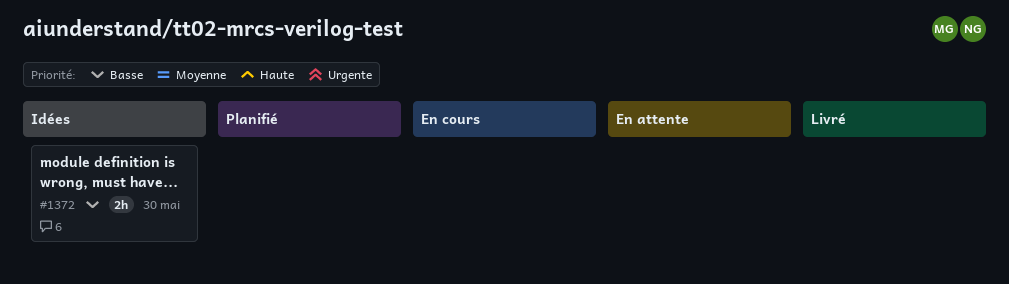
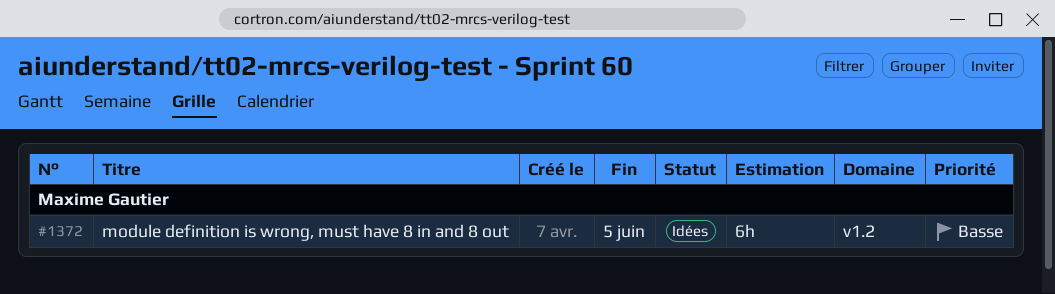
#1372, estimate: 2h -> 6h
#1372, due: May 30 -> Jun 5

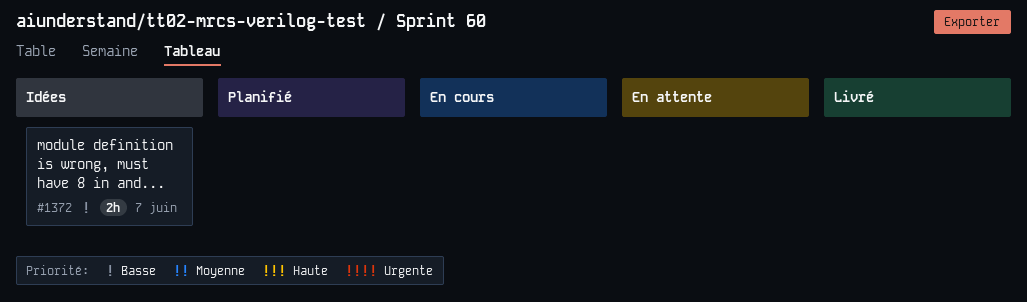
#1372, estimate: 6h -> 2h
#1372, due: Jun 5 -> Jun 7

